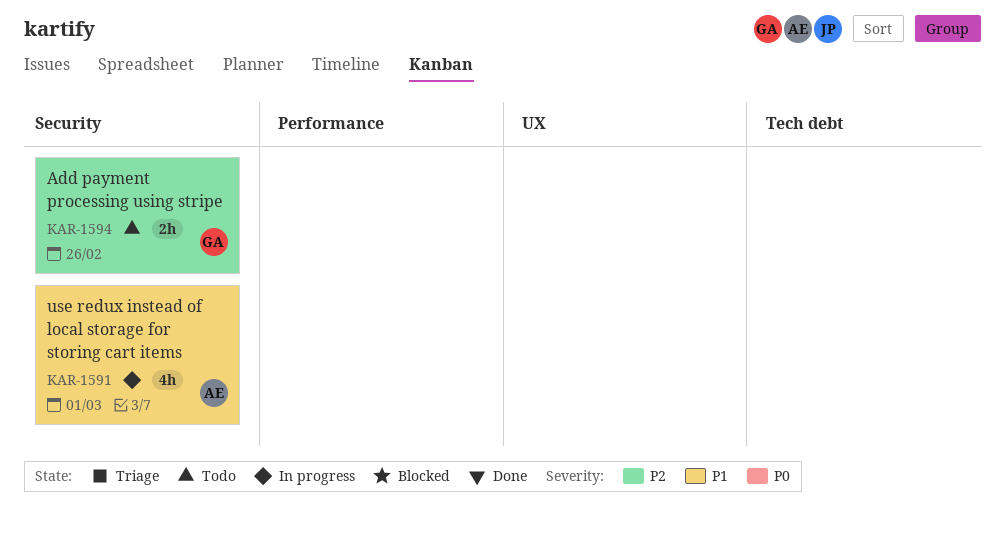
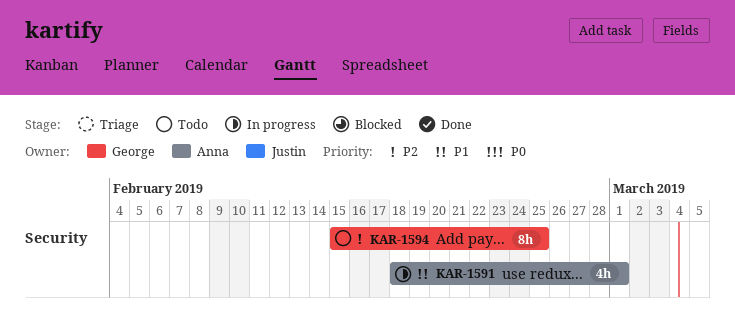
KAR-1594, estimate: 2h -> 8h
KAR-1594, due: Feb 26 -> Feb 25

